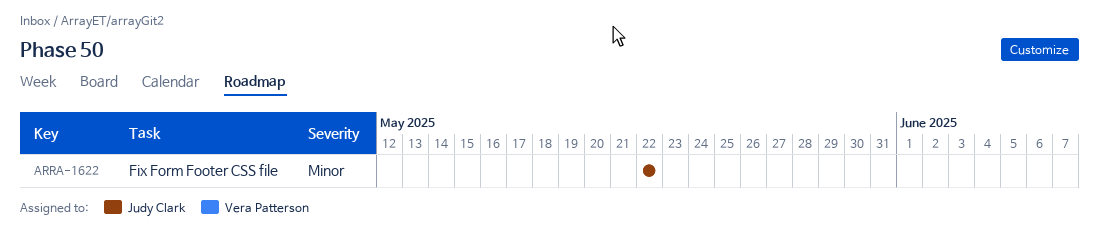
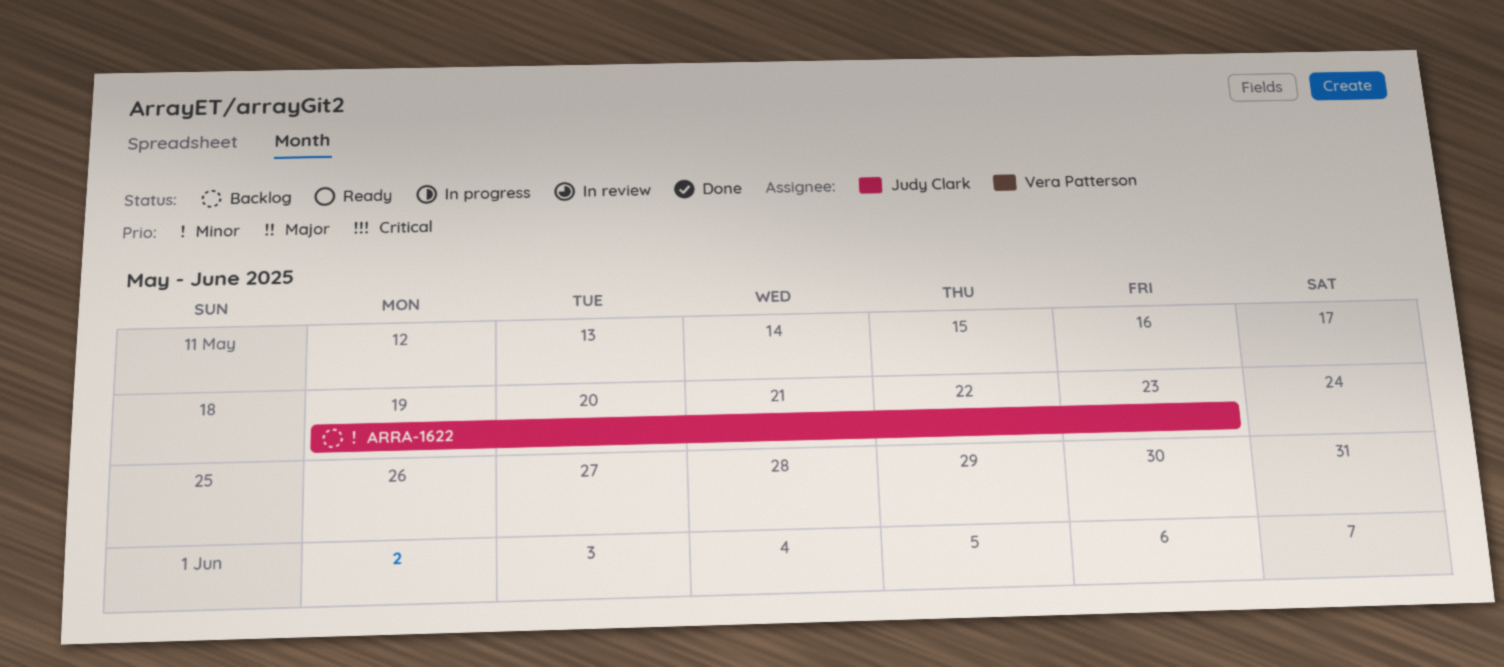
ARRA-1622, start: May 22 -> May 19
ARRA-1622, due: May 22 -> May 23

